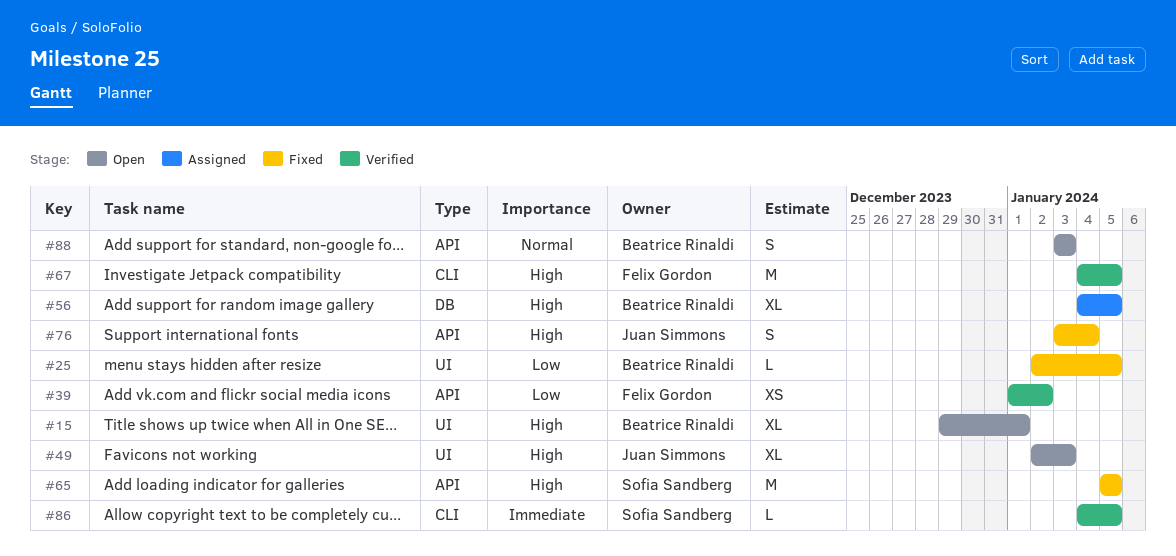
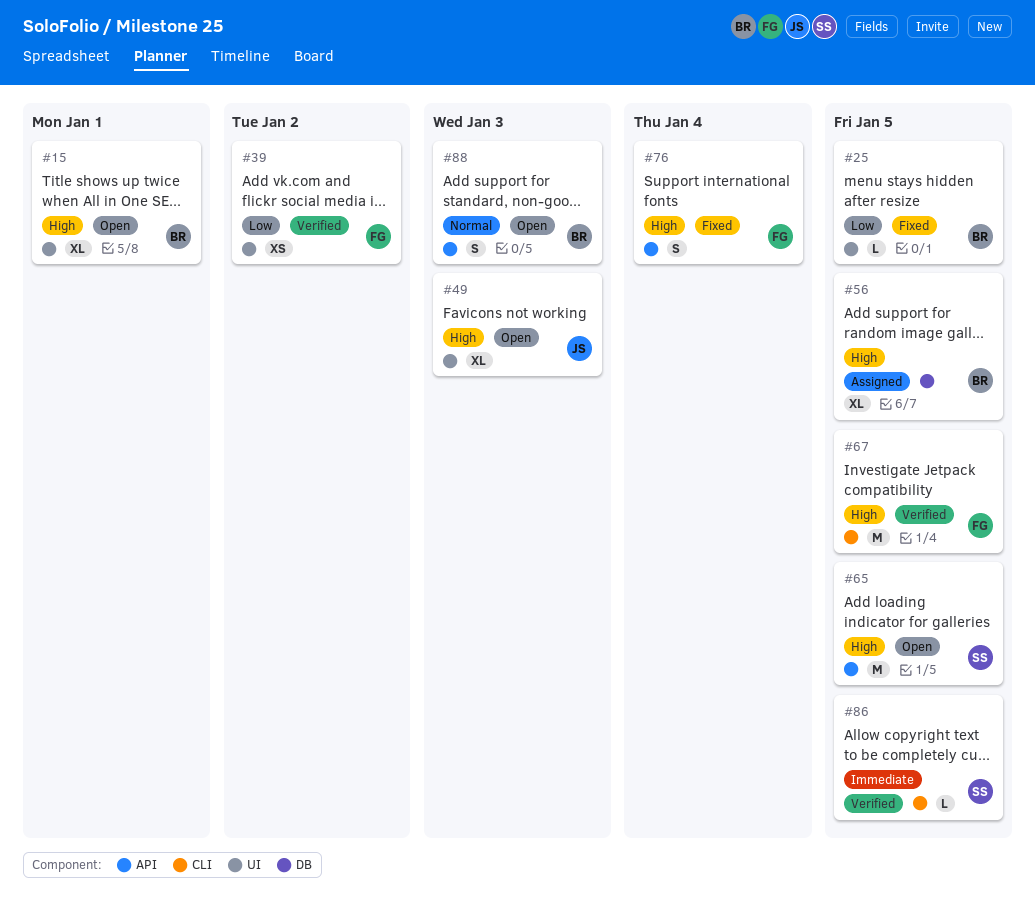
#39, label: API -> UI
#65, status: Fixed -> Open
#76, owner: Juan Simmons -> Felix Gordon

